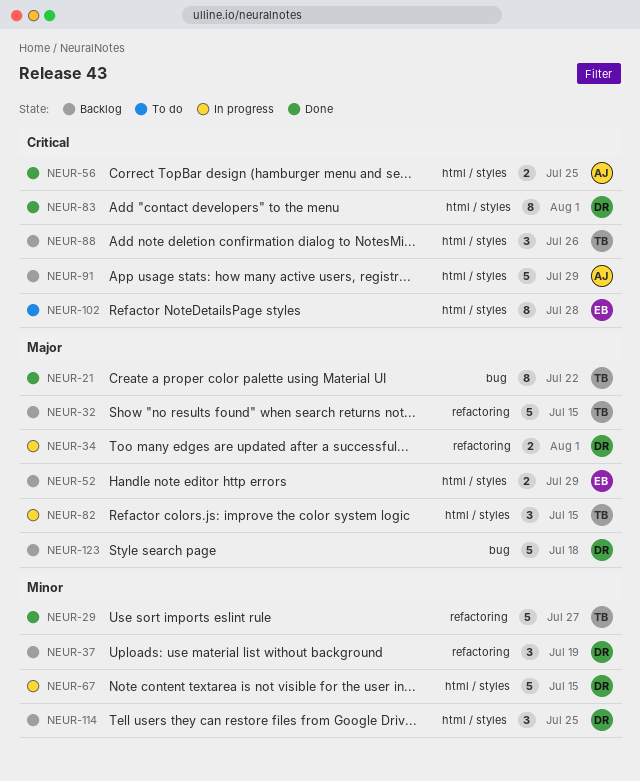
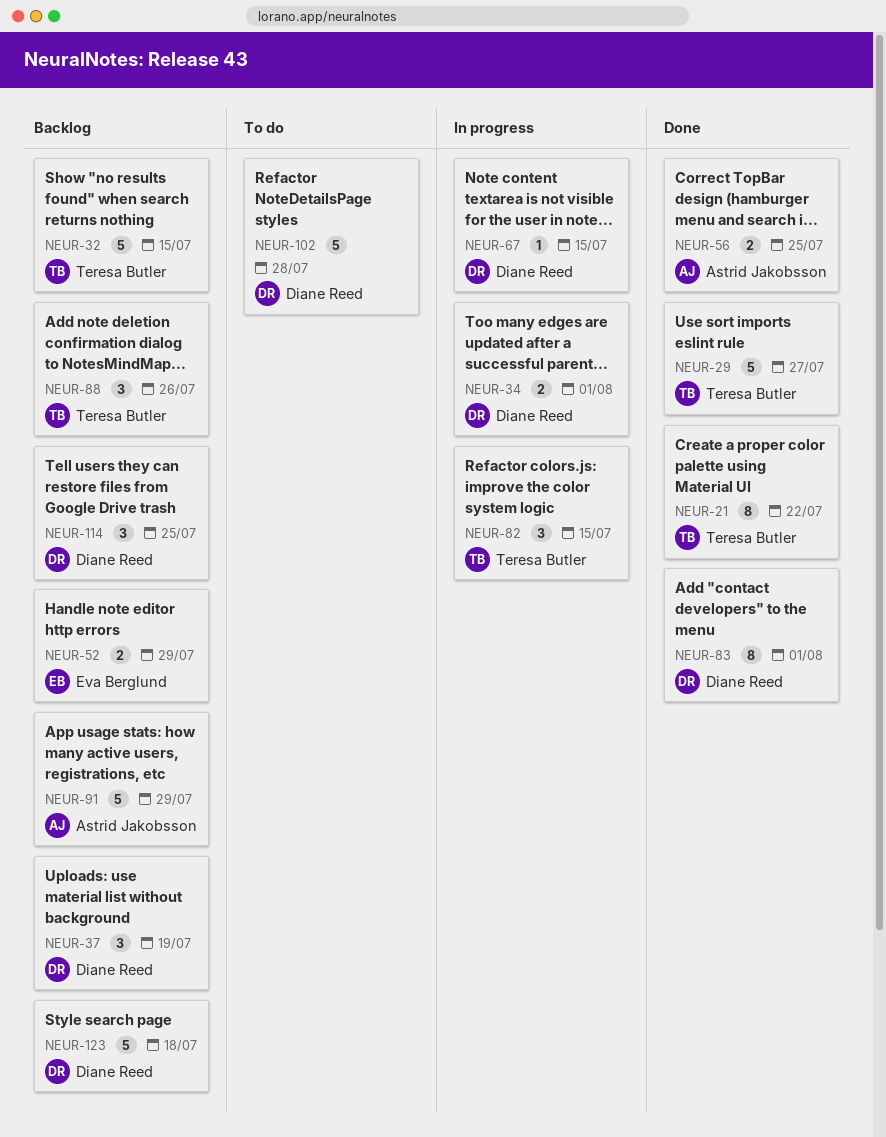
NEUR-67, estimate: 5 -> 1
NEUR-102, owner: Eva Berglund -> Diane Reed
NEUR-102, estimate: 8 -> 5

